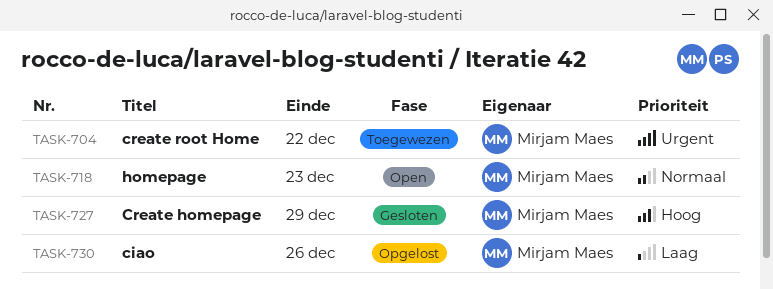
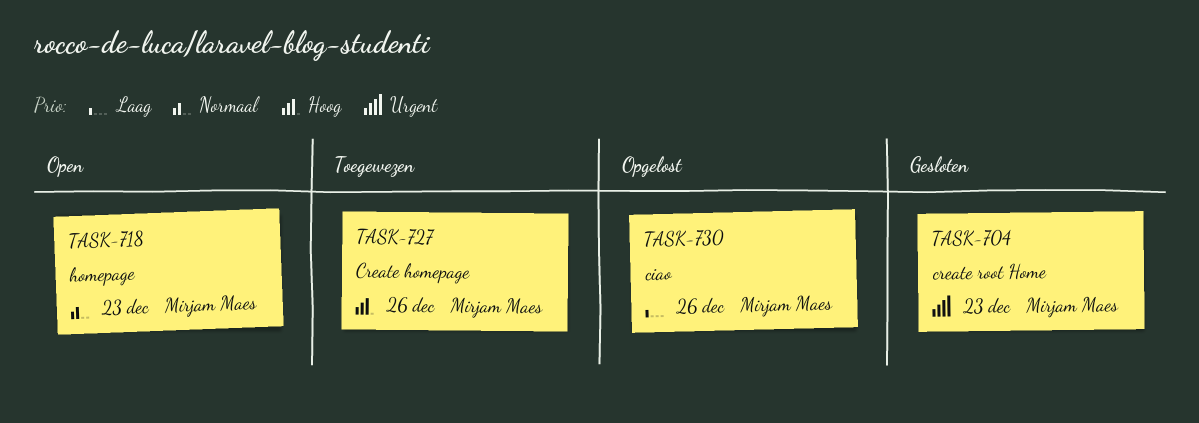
TASK-704, status: Toegewezen -> Gesloten
TASK-704, due: Dec 22 -> Dec 23
TASK-727, status: Gesloten -> Toegewezen
TASK-727, due: Dec 29 -> Dec 26

